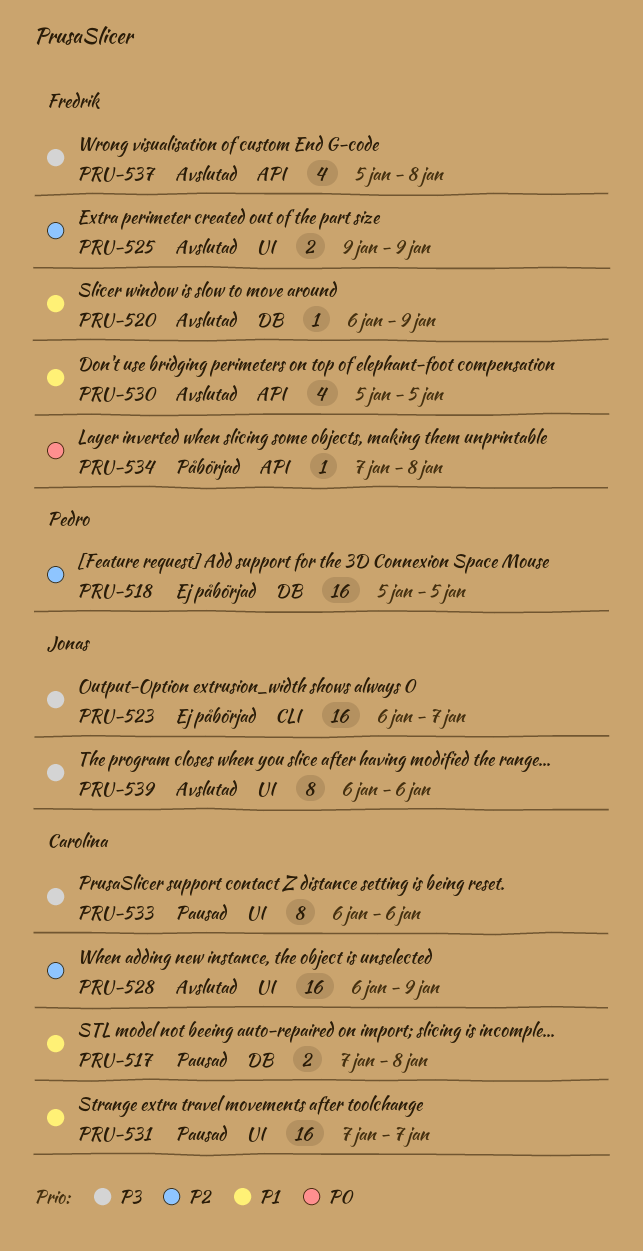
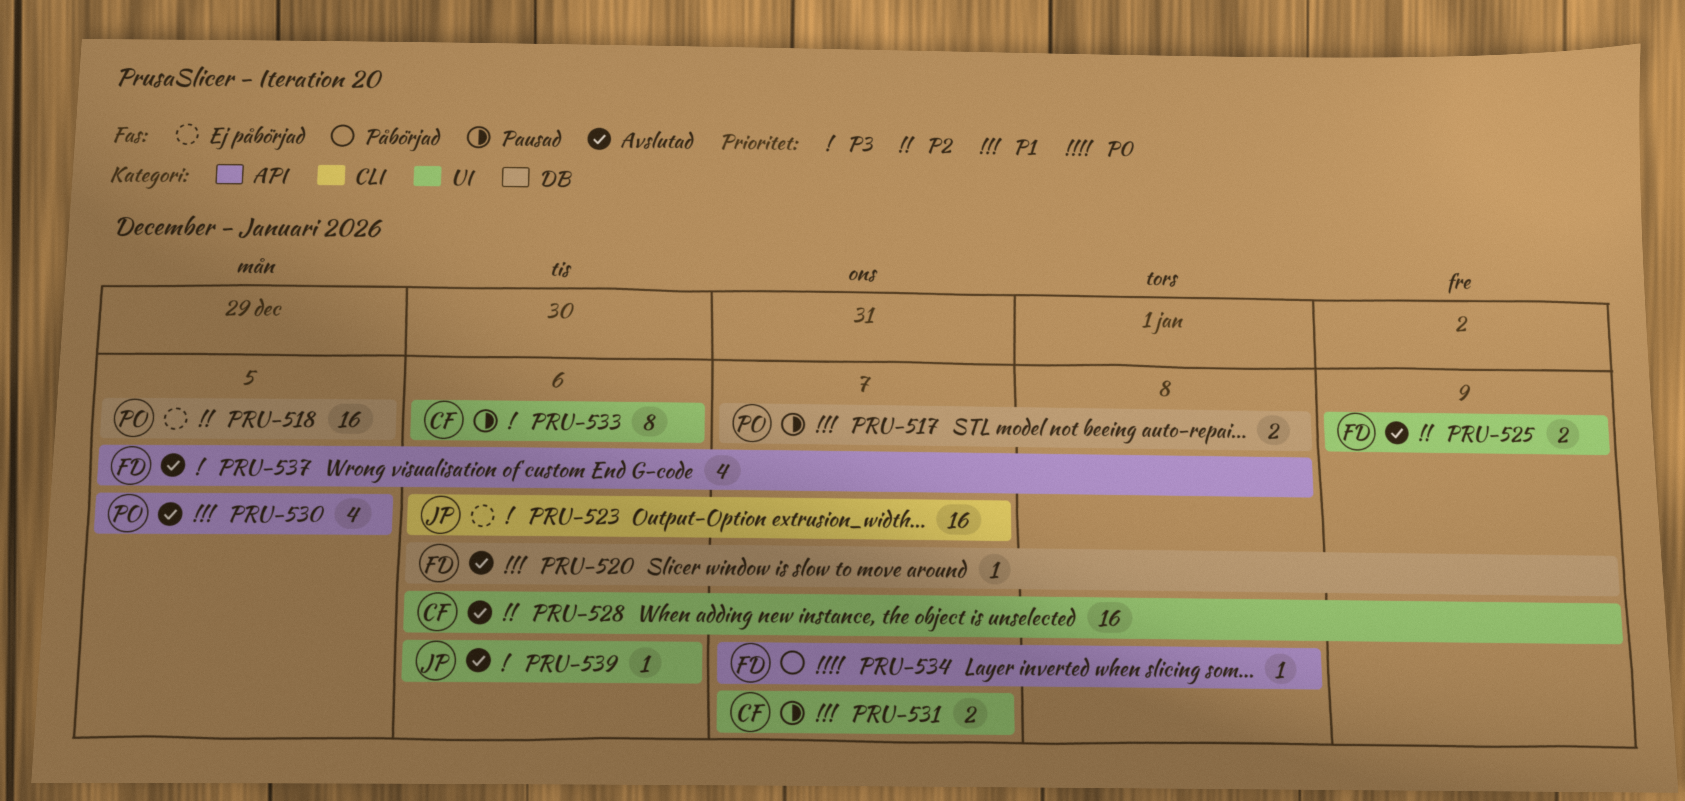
PRU-517, owner: Carolina -> Pedro
PRU-530, owner: Fredrik -> Pedro
PRU-531, estimate: 16 -> 2
PRU-539, estimate: 8 -> 1

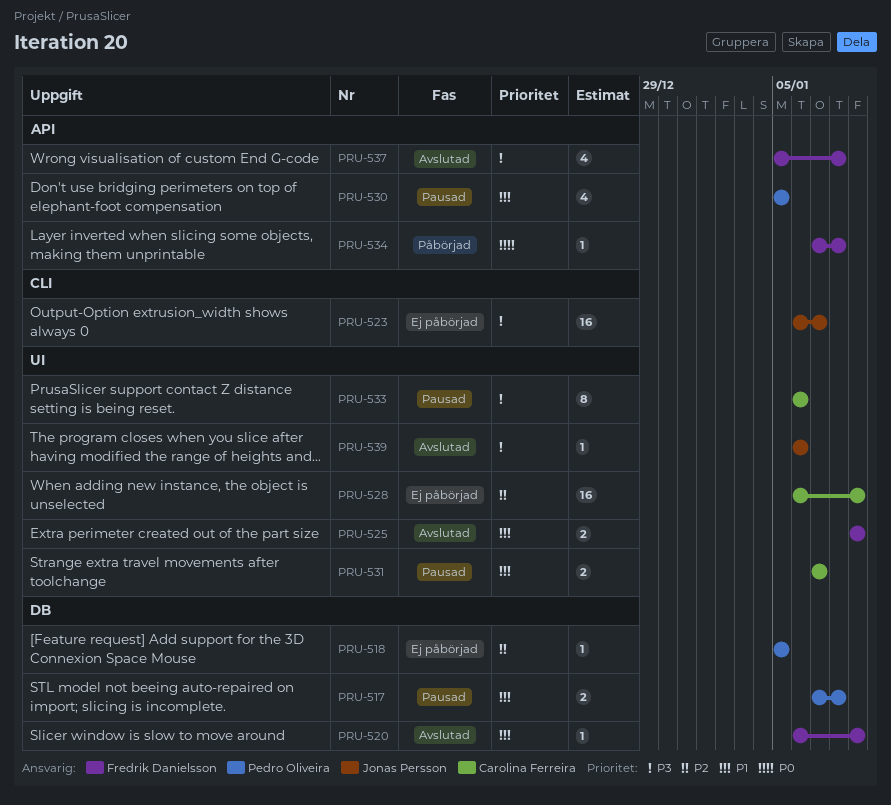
PRU-518, estimate: 16 -> 1
PRU-525, priority: P2 -> P1
PRU-528, status: Avslutad -> Ej påbörjad
PRU-530, status: Avslutad -> Pausad

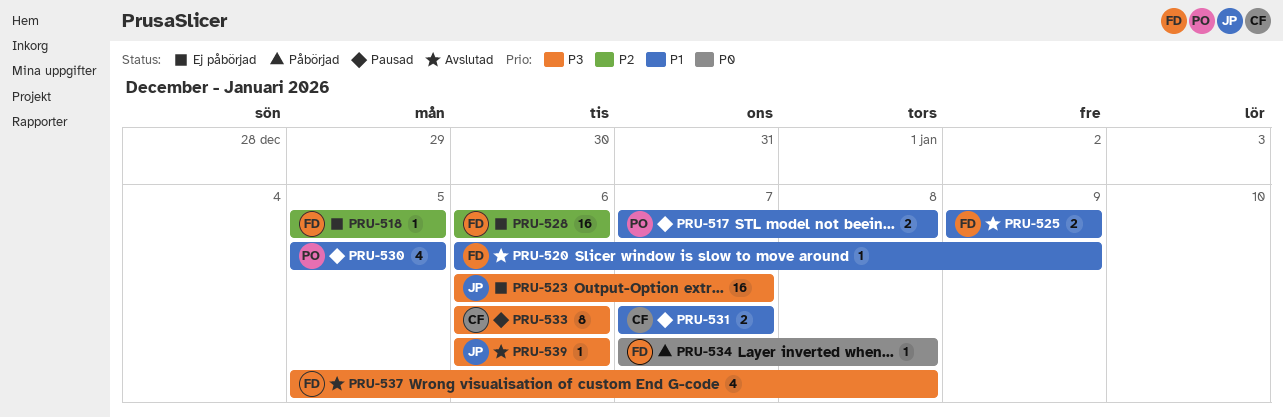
PRU-518, owner: Pedro Oliveira -> Fredrik Danielsson
PRU-528, owner: Carolina Ferreira -> Fredrik Danielsson
PRU-528, due: Jan 9 -> Jan 6

